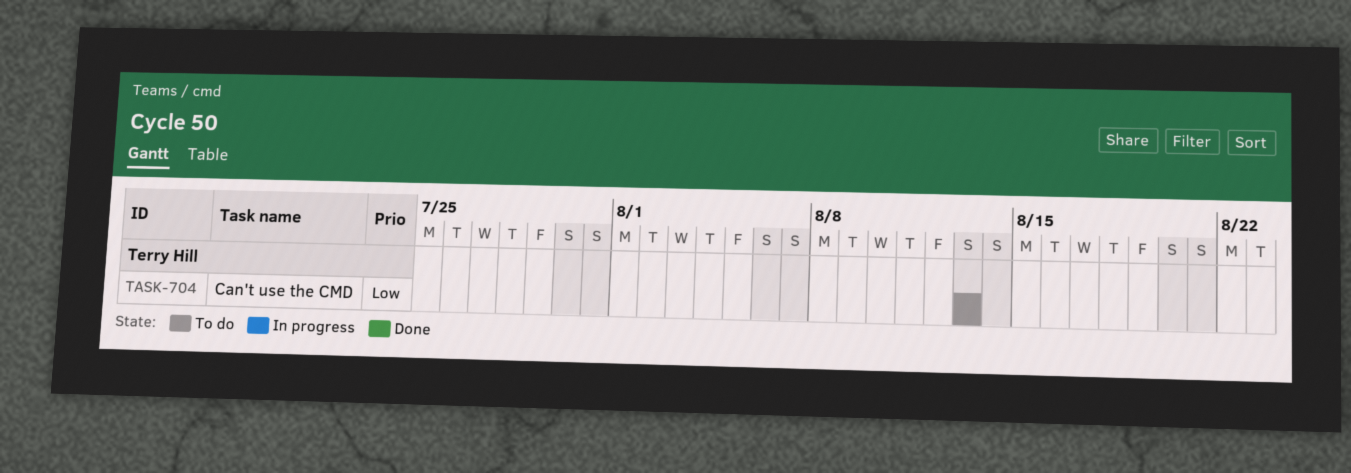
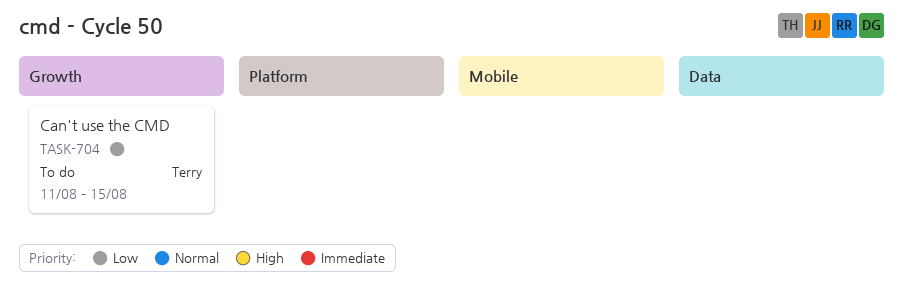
TASK-704, start: Aug 13 -> Aug 11
TASK-704, due: Aug 13 -> Aug 15

